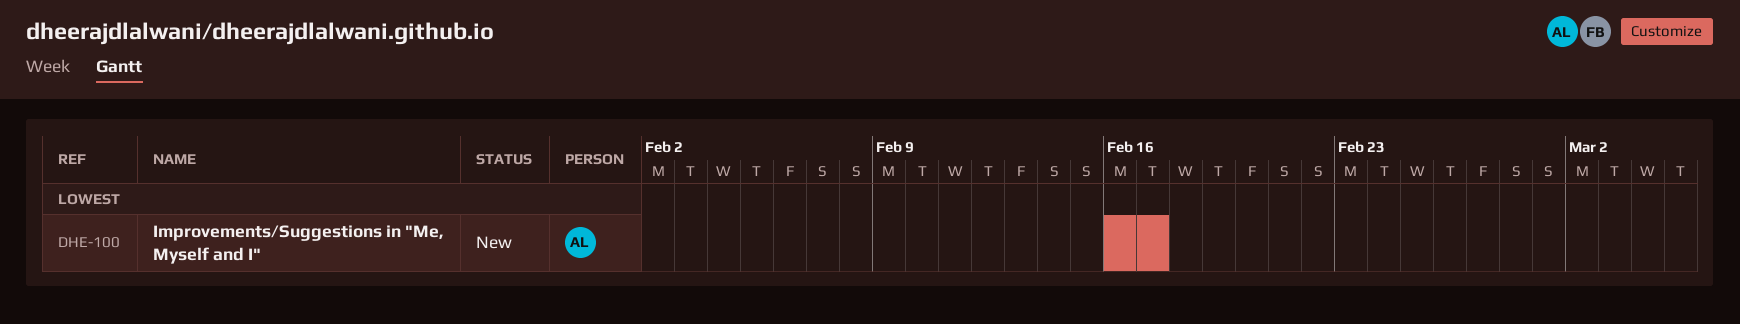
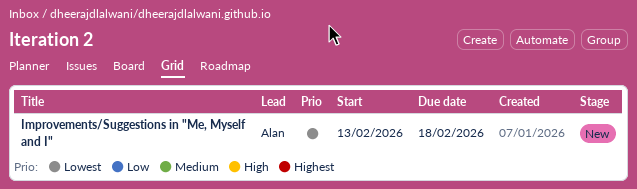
Improvements/Suggestions in "Me, Myself and I", start: Feb 16 -> Feb 13
Improvements/Suggestions in "Me, Myself and I", due: Feb 17 -> Feb 18

